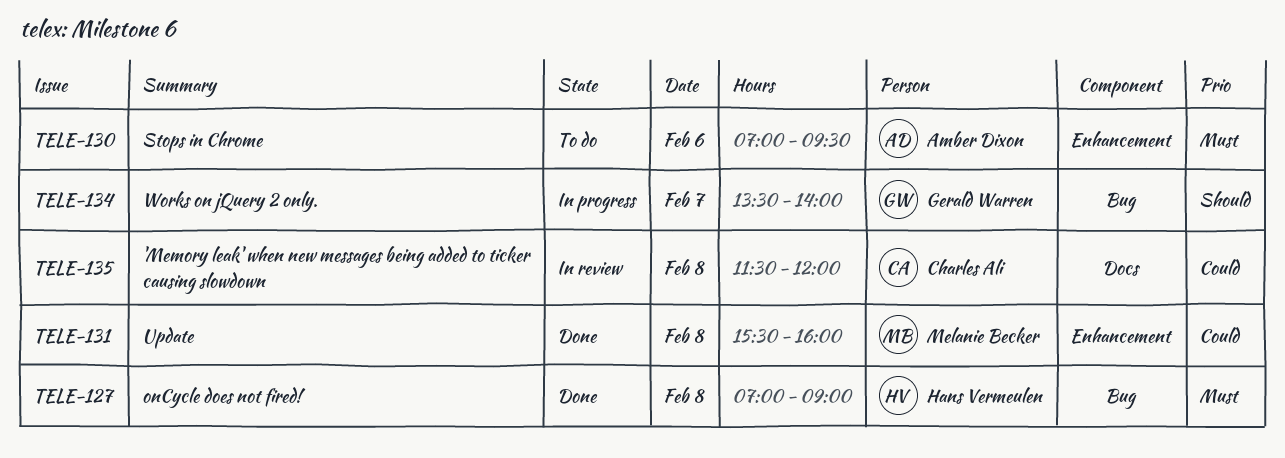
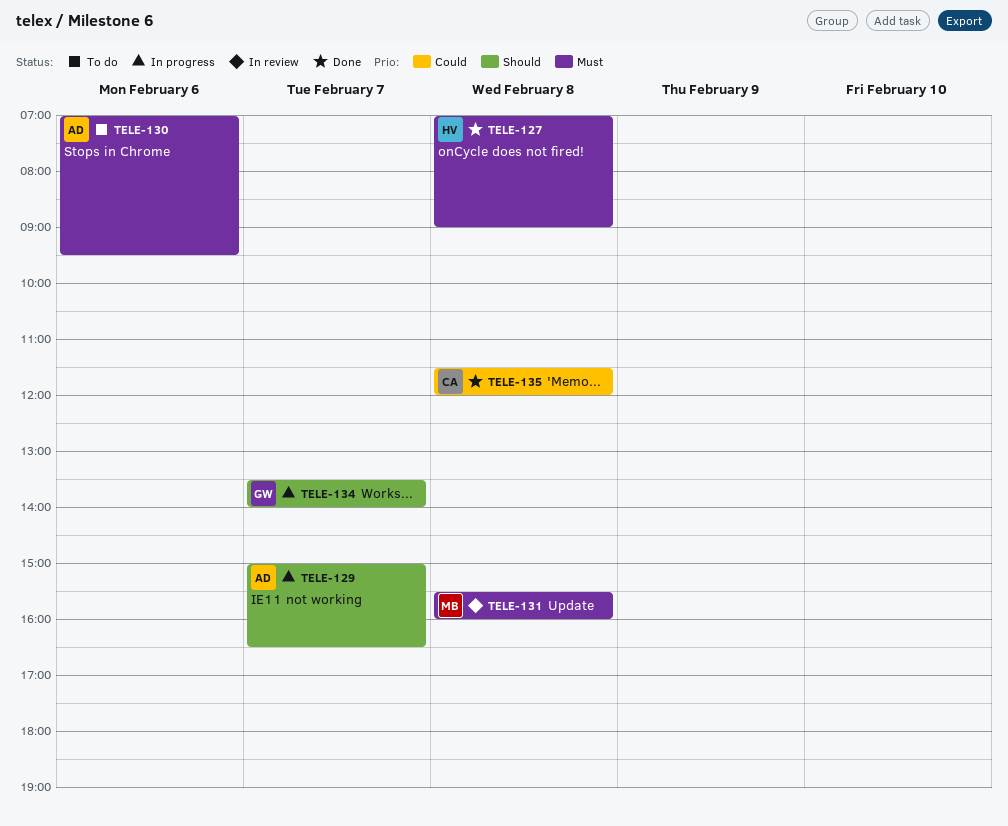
TELE-129: none -> present
TELE-131, status: Done -> In review
TELE-131, priority: Could -> Must
TELE-135, status: In review -> Done

